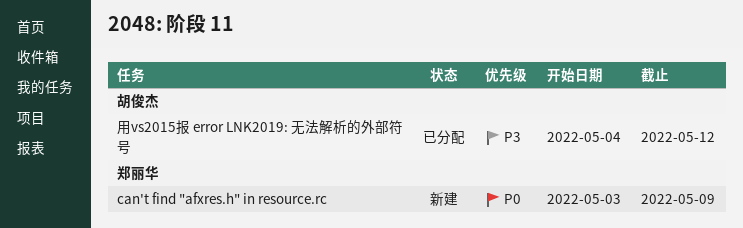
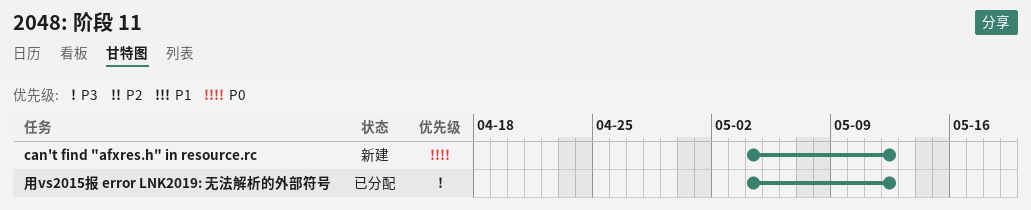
can't find "afxres.h" in resource.rc, start: May 3 -> May 4
can't find "afxres.h" in resource.rc, due: May 9 -> May 12

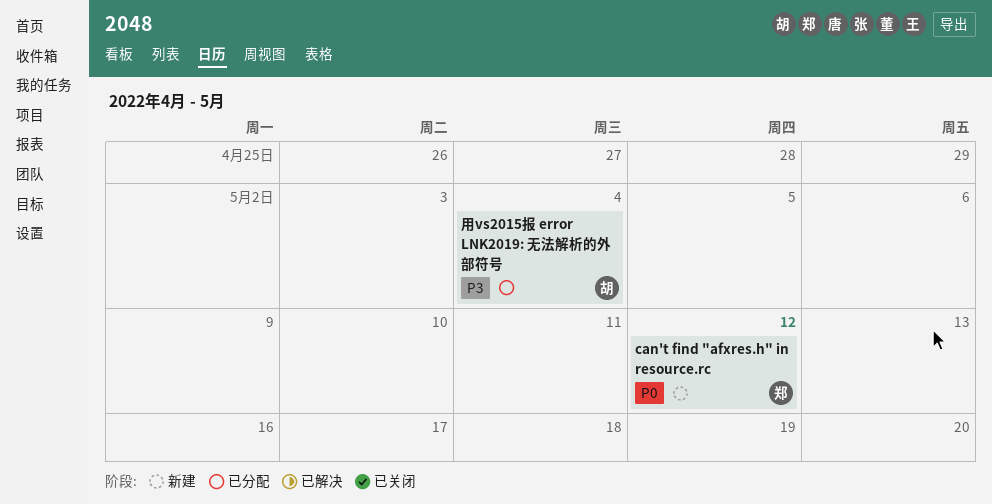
用vs2015报 error LNK2019: 无法解析的外部符号, due: May 12 -> May 4

